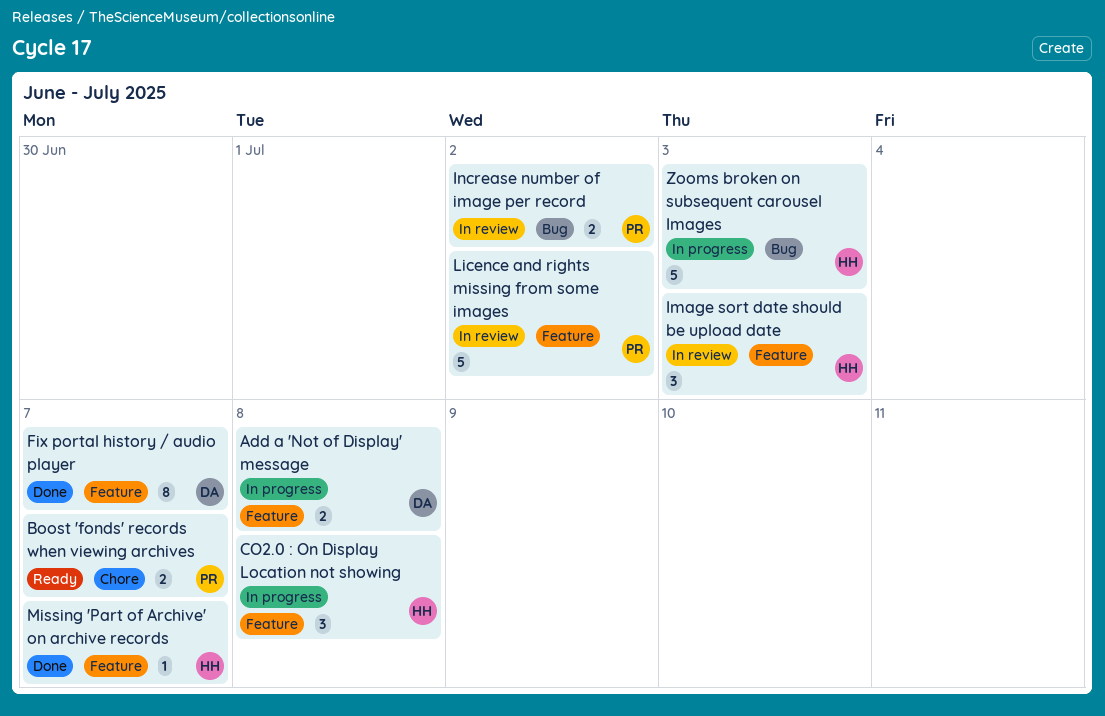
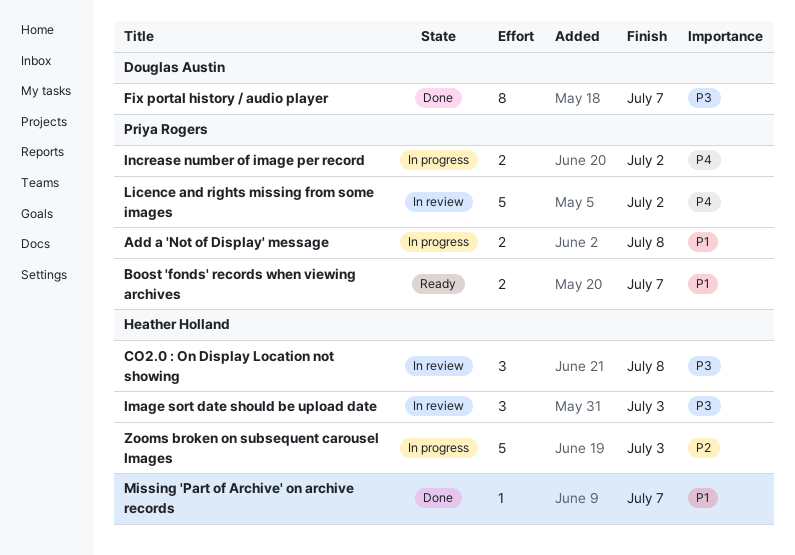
Add a 'Not of Display' message, owner: Douglas Austin -> Priya Rogers
CO2.0 : On Display Location not showing, status: In progress -> In review
Increase number of image per record, status: In review -> In progress

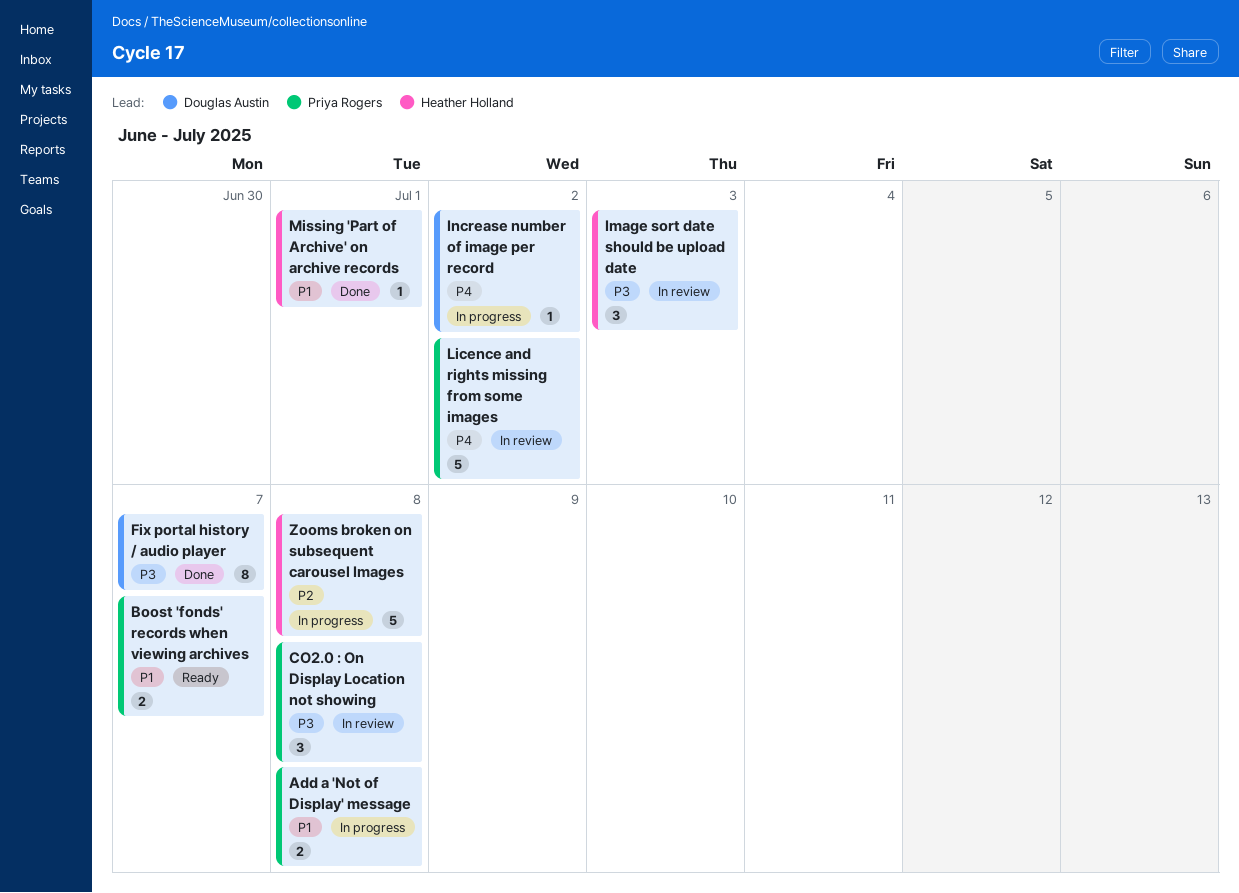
CO2.0 : On Display Location not showing, owner: Heather Holland -> Priya Rogers
Increase number of image per record, owner: Priya Rogers -> Douglas Austin
Increase number of image per record, estimate: 2 -> 1
Missing 'Part of Archive' on archive records, due: Jul 7 -> Jul 1
Zooms broken on subsequent carousel Images, due: Jul 3 -> Jul 8

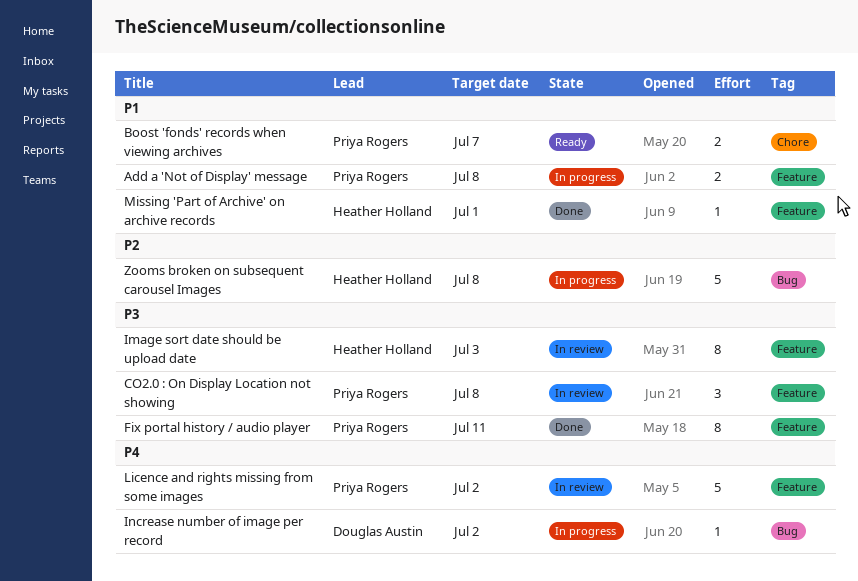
Fix portal history / audio player, owner: Douglas Austin -> Priya Rogers
Fix portal history / audio player, due: Jul 7 -> Jul 11
Image sort date should be upload date, estimate: 3 -> 8

